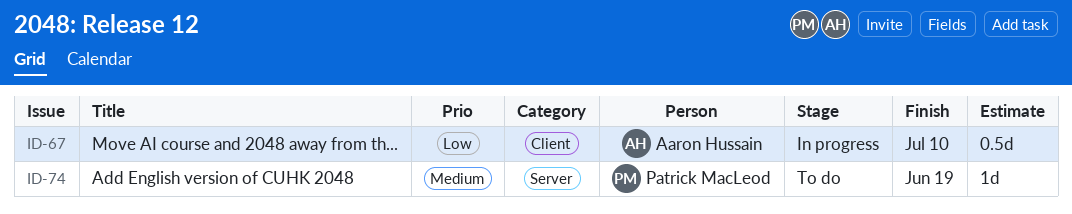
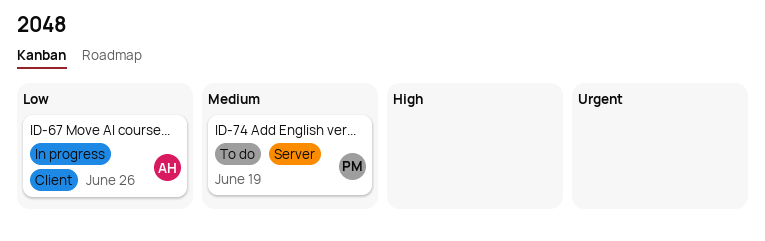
ID-67, due: Jul 10 -> Jun 26

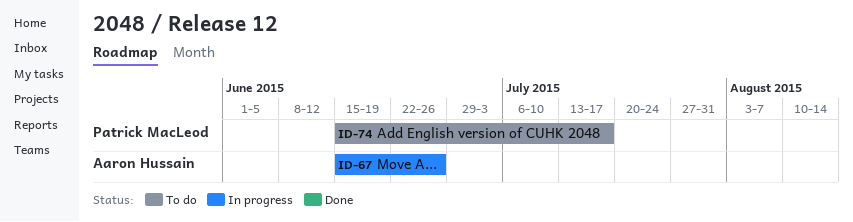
ID-74, due: Jun 19 -> Jul 17

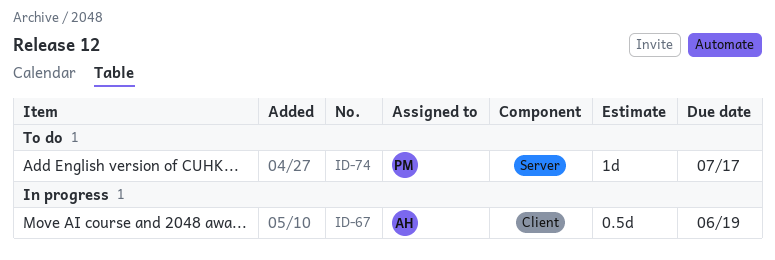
ID-67, due: Jun 26 -> Jun 19

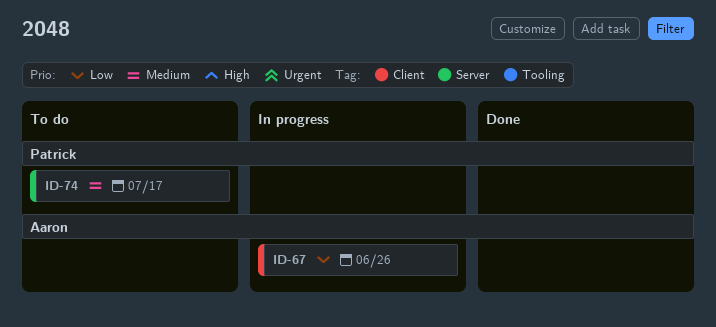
ID-67, due: Jun 19 -> Jun 26

